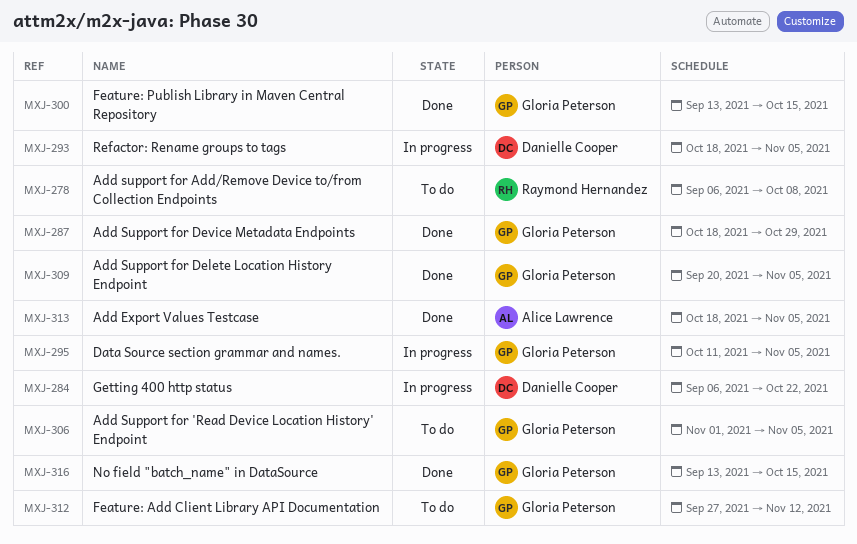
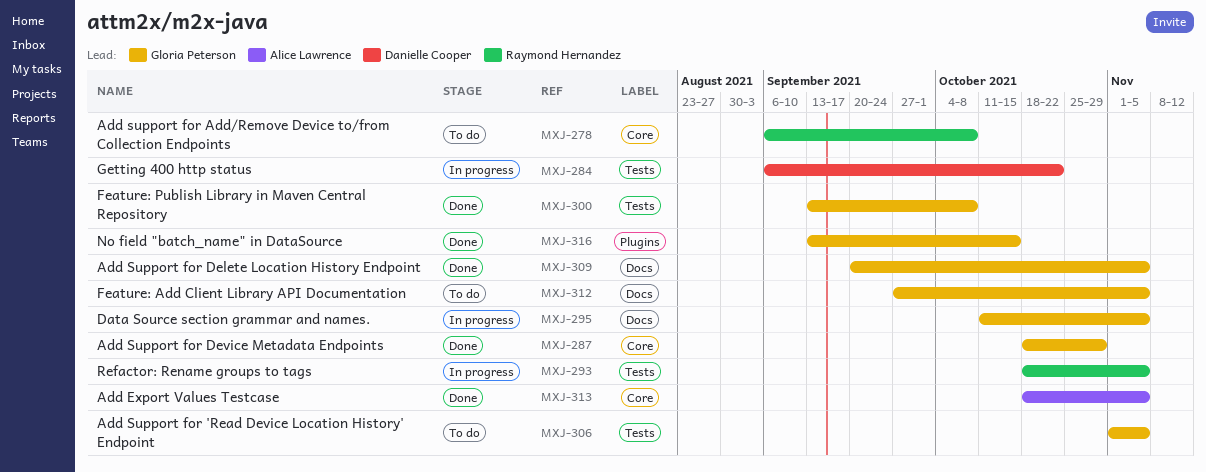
MXJ-293, owner: Danielle Cooper -> Raymond Hernandez
MXJ-300, due: Oct 15 -> Oct 8
MXJ-312, due: Nov 12 -> Nov 5

